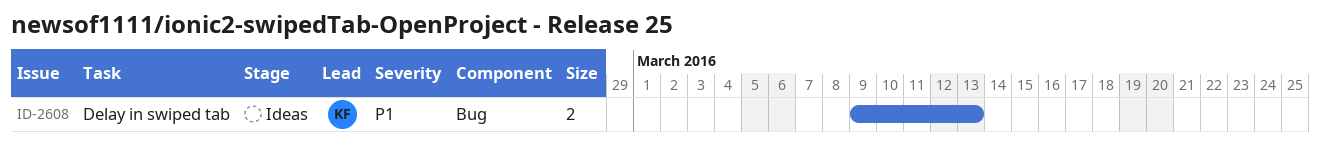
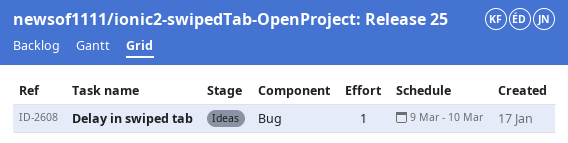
ID-2608, estimate: 2 -> 1
ID-2608, due: Mar 13 -> Mar 10

